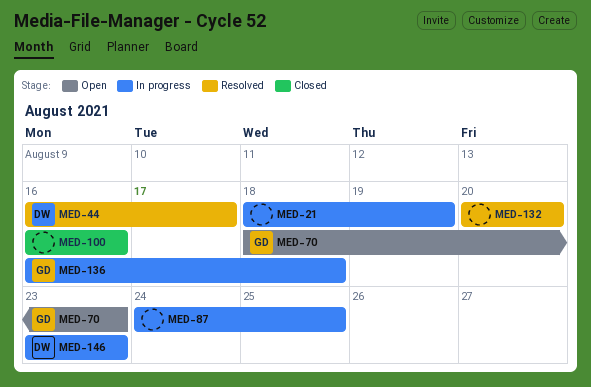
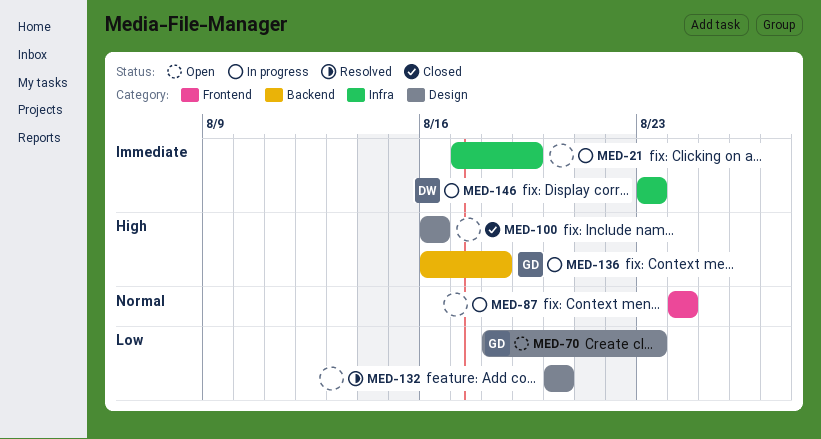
MED-21, start: Aug 18 -> Aug 17
MED-44: present -> none
MED-87, due: Aug 25 -> Aug 24

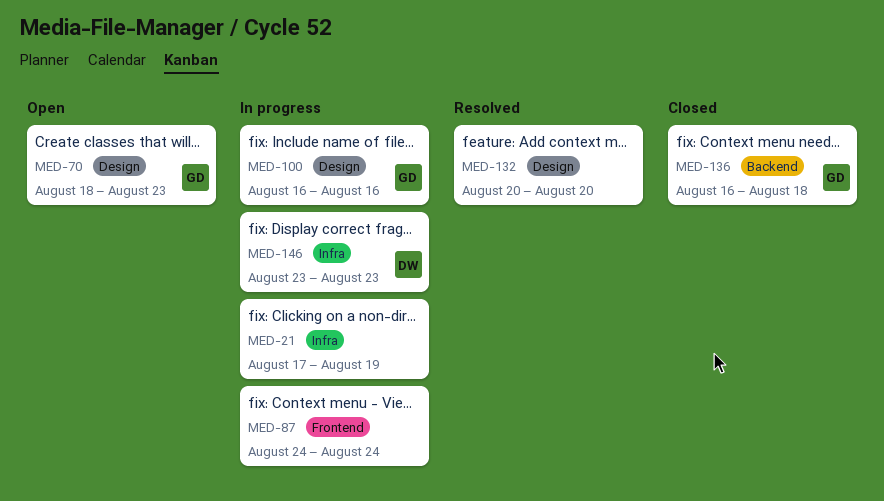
MED-100, status: Closed -> In progress
MED-100, owner: none -> GD
MED-136, status: In progress -> Closed

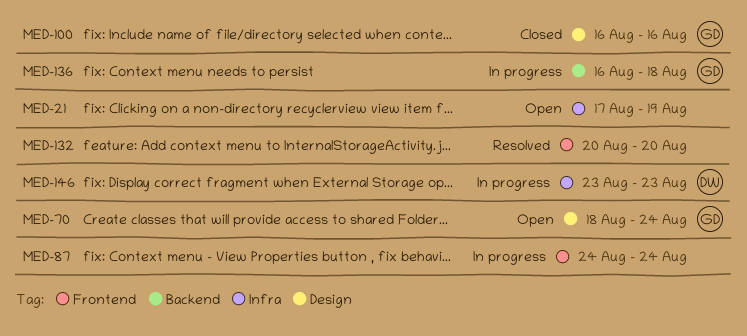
MED-21, status: In progress -> Open
MED-70, due: Aug 23 -> Aug 24
MED-100, status: In progress -> Closed
MED-132, label: Design -> Frontend
MED-136, status: Closed -> In progress

